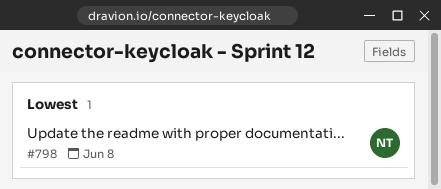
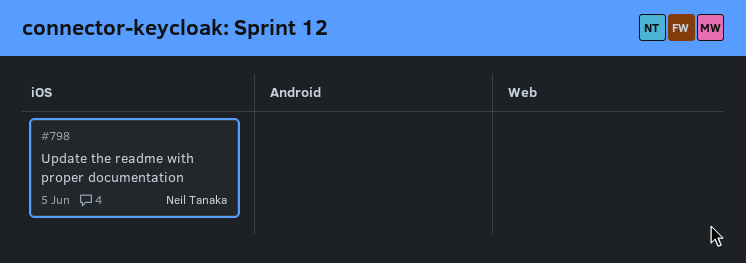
#798, due: Jun 8 -> Jun 5

